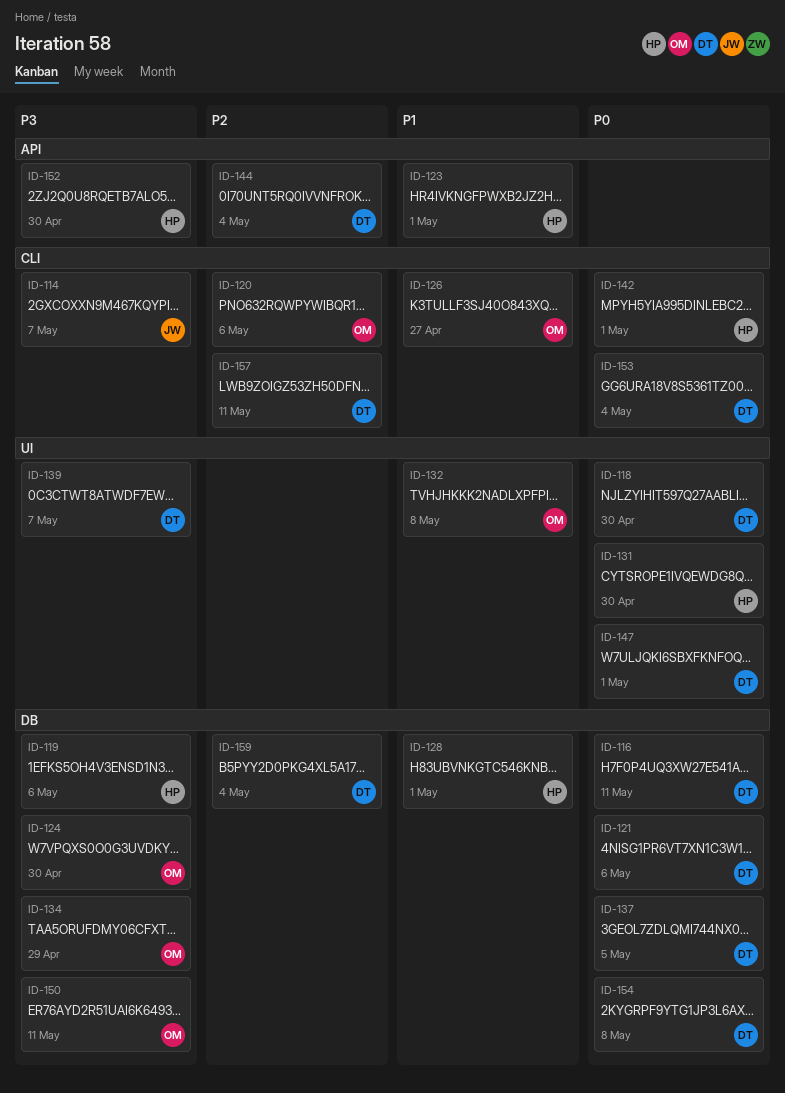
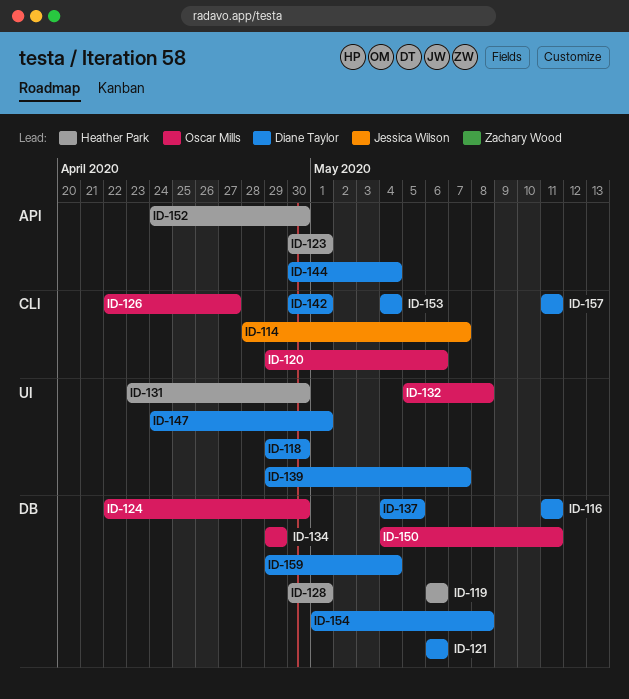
ID-142, owner: Heather Park -> Diane Taylor

